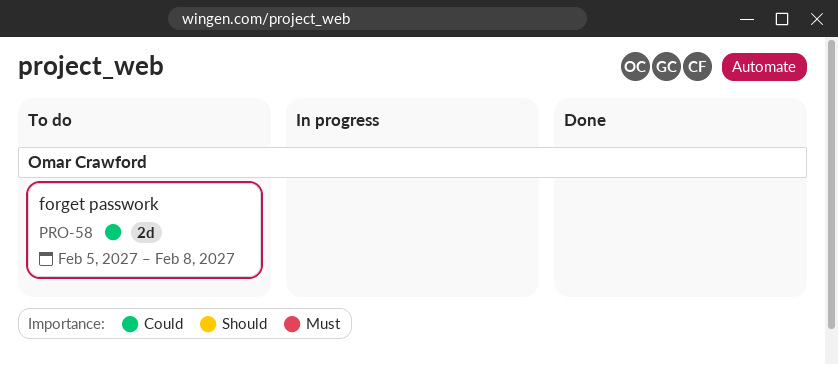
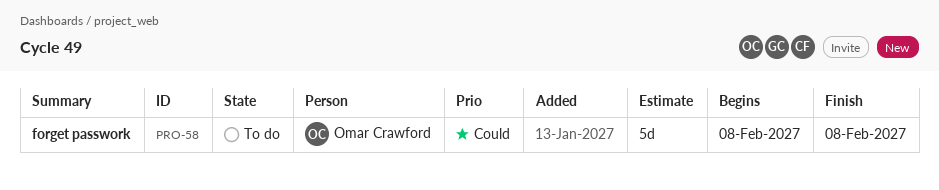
PRO-58, estimate: 2d -> 5d
PRO-58, start: Feb 5 -> Feb 8

